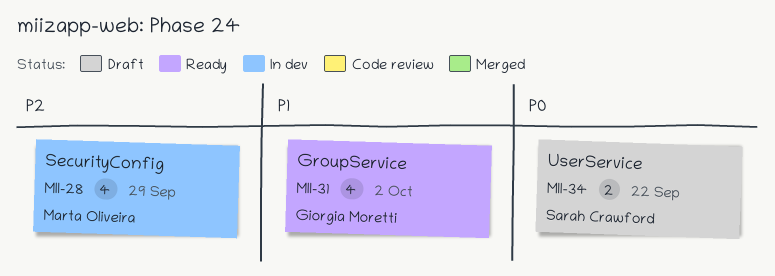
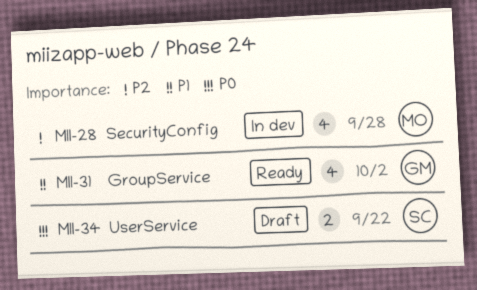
MII-28, due: Sep 29 -> Sep 28

